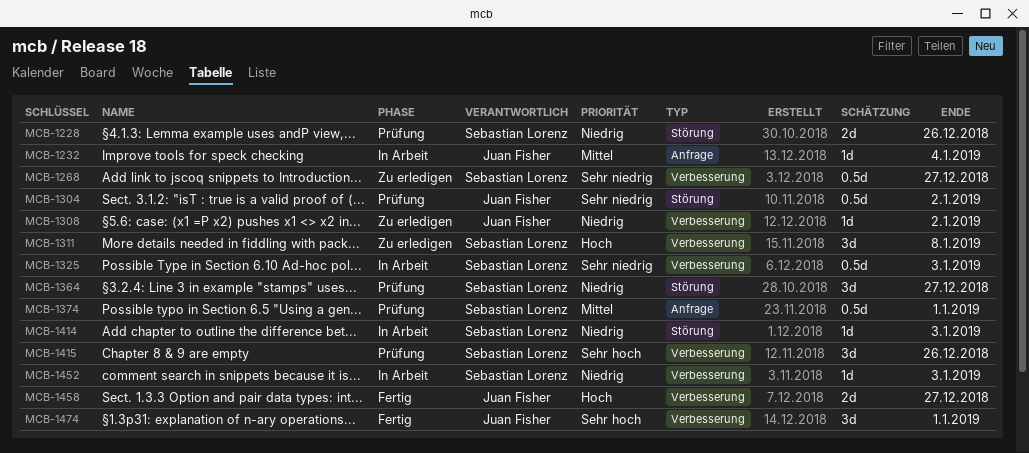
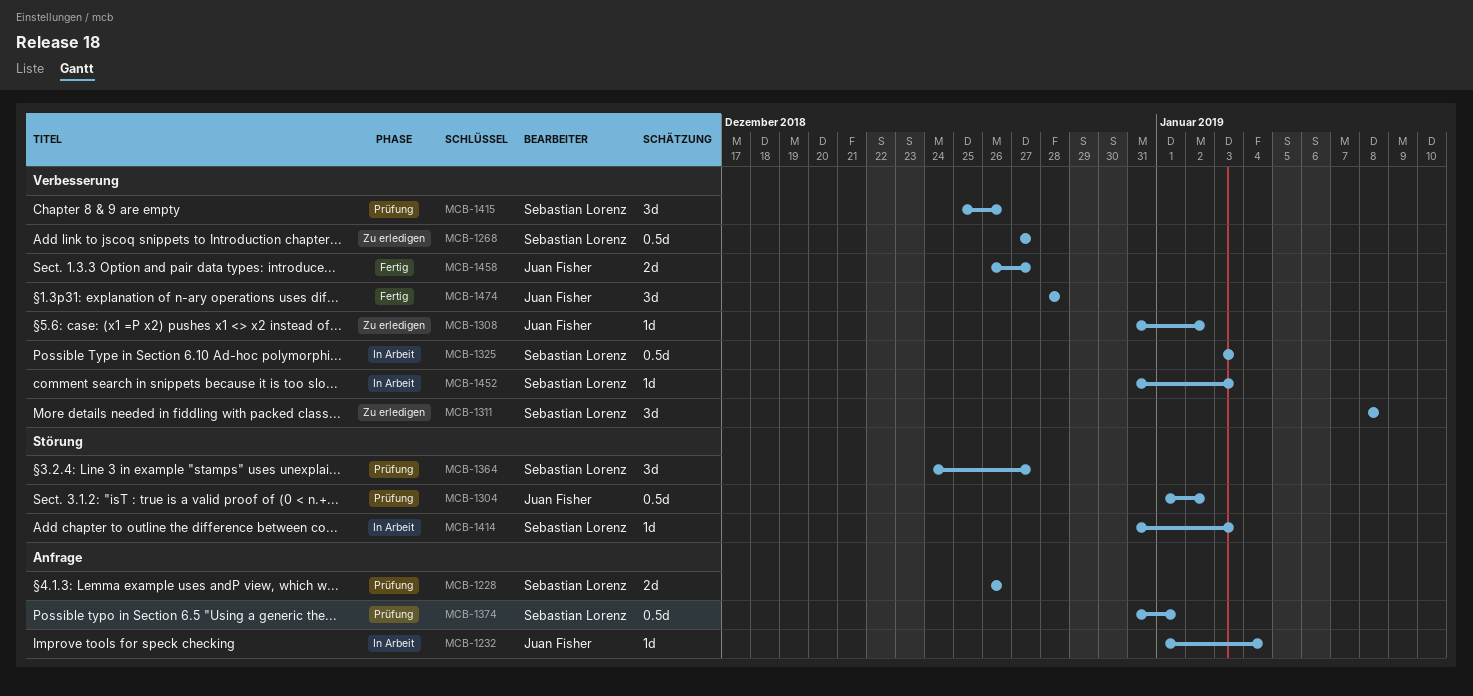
MCB-1228, label: Störung -> Anfrage
MCB-1474, due: Jan 1 -> Dec 28

